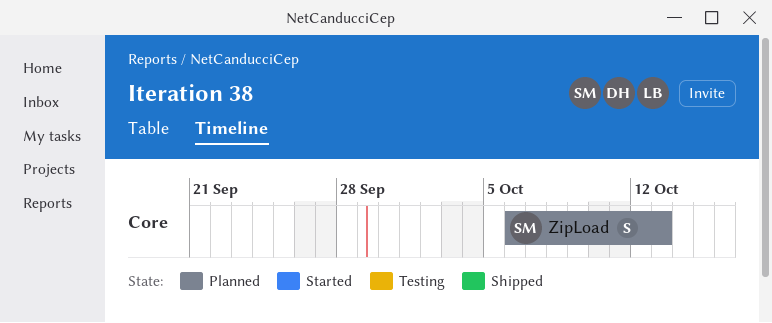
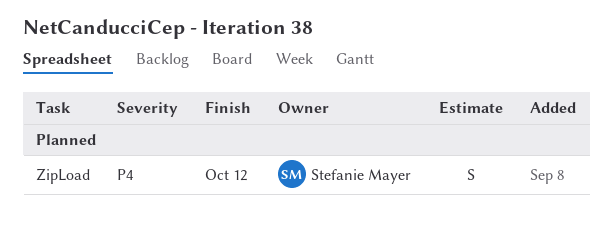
ZipLoad, due: Oct 13 -> Oct 12

